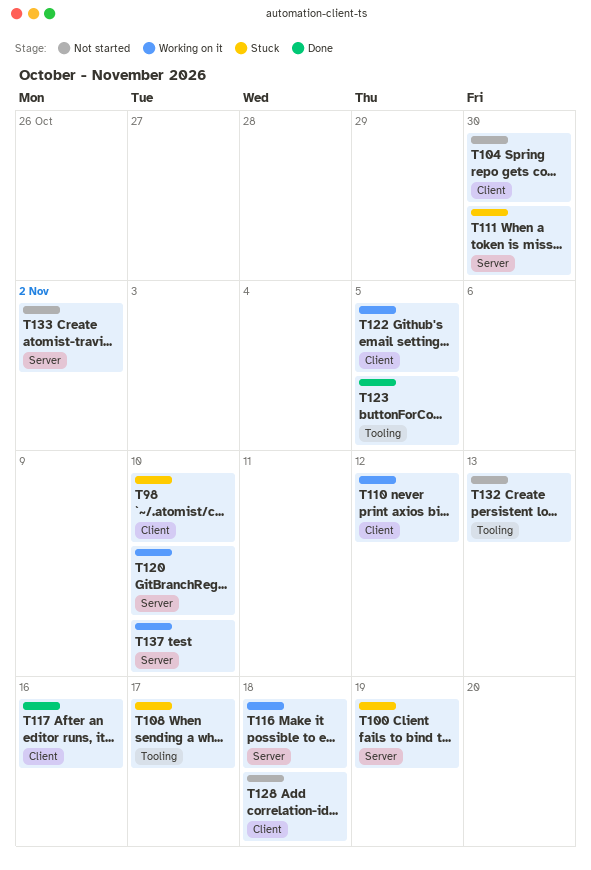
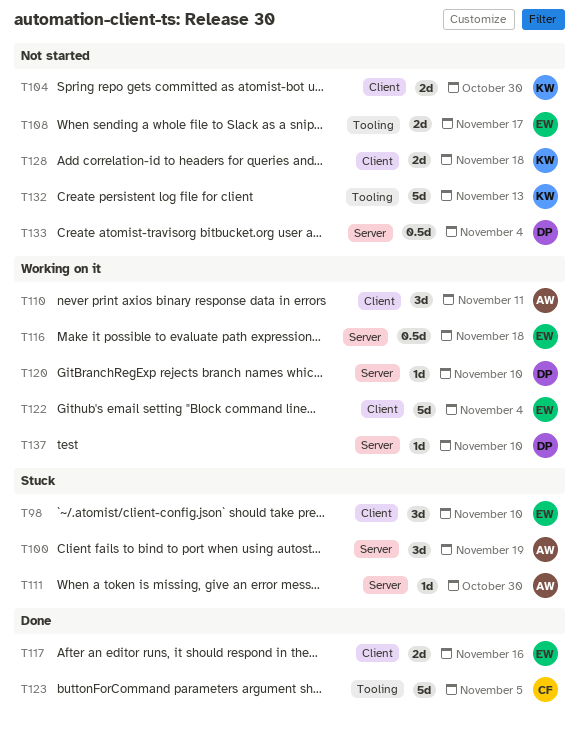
T108, status: Stuck -> Not started
T110, due: Nov 12 -> Nov 11
T122, due: Nov 5 -> Nov 4
T133, due: Nov 2 -> Nov 4

